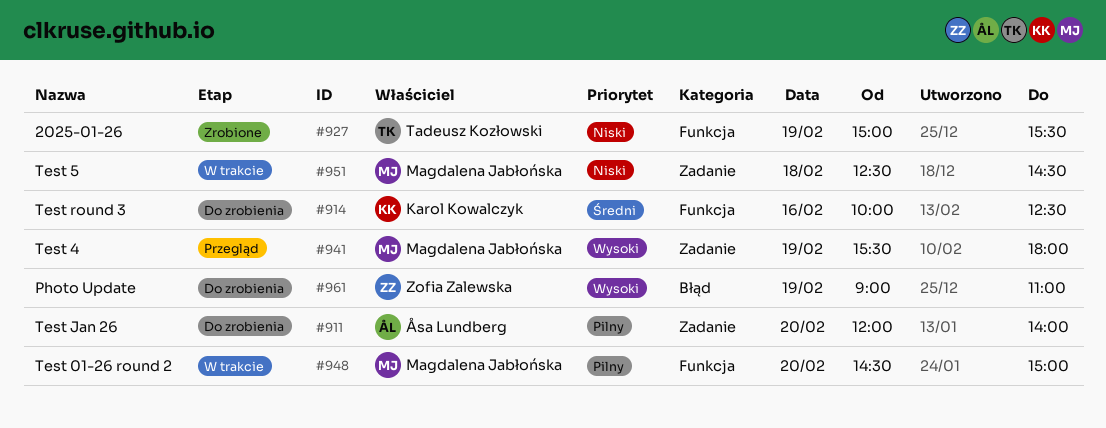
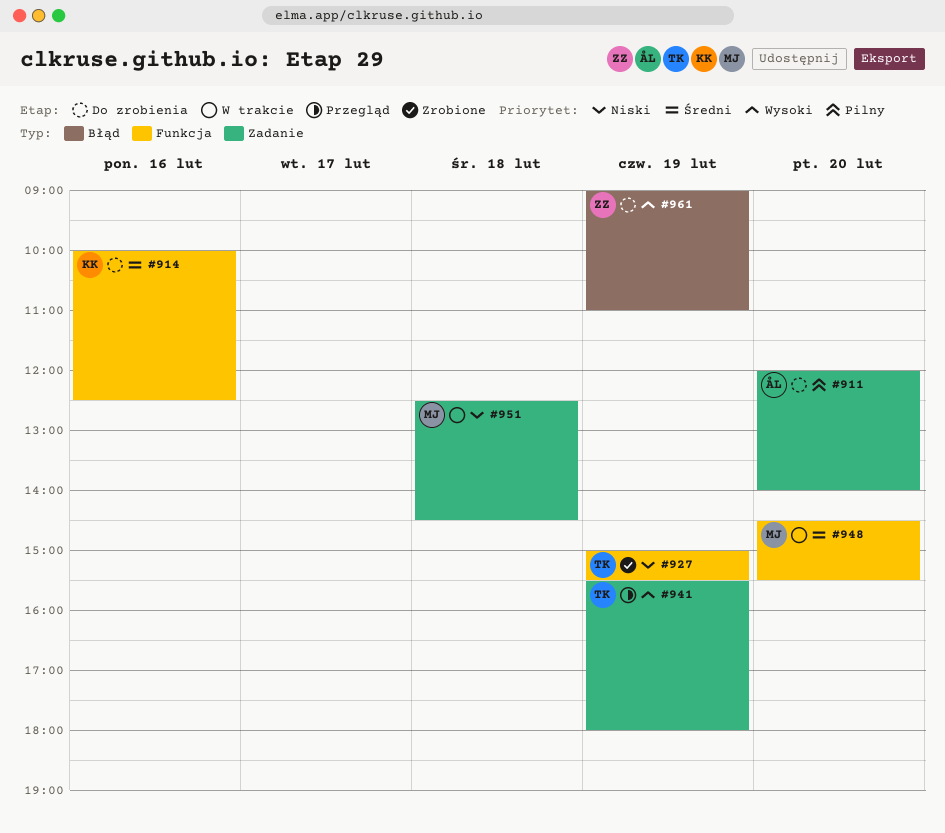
#941, owner: Magdalena Jabłońska -> Tadeusz Kozłowski
#948, priority: Pilny -> Średni
#948, ends: 15:00 -> 15:30

